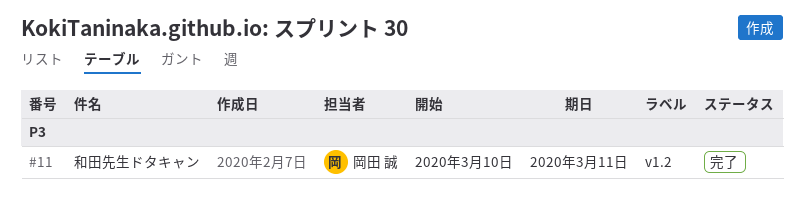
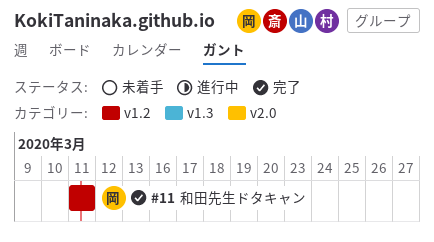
#11, start: Mar 10 -> Mar 11

